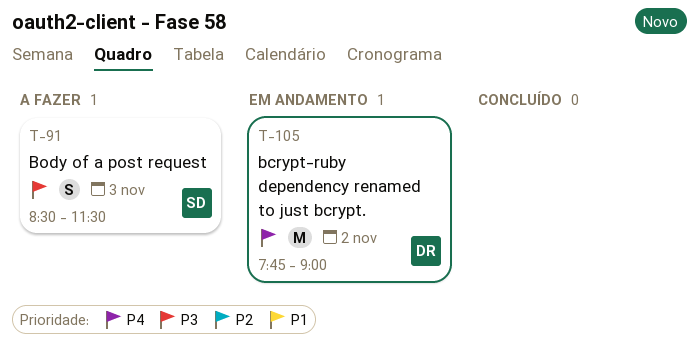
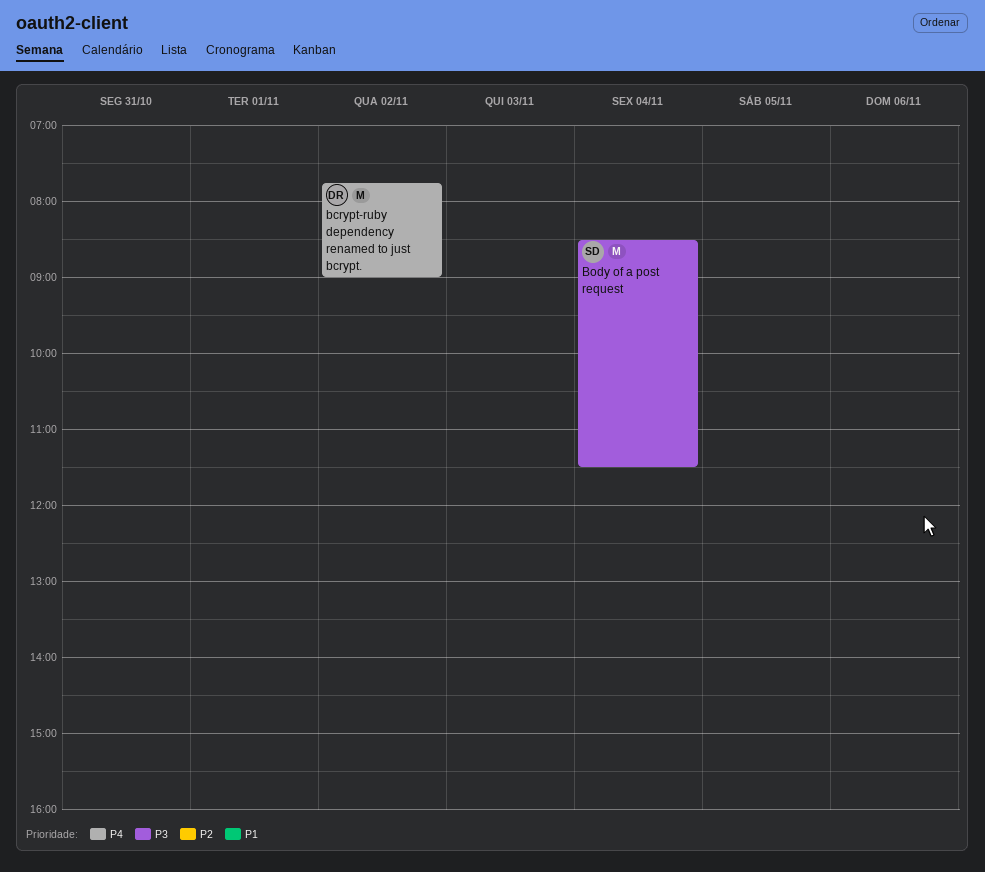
Body of a post request, estimate: S -> M
Body of a post request, day: Nov 3 -> Nov 4

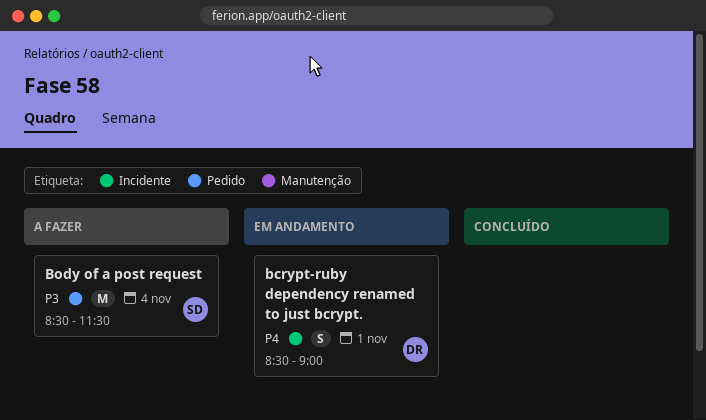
bcrypt-ruby dependency renamed to just bcrypt., estimate: M -> S
bcrypt-ruby dependency renamed to just bcrypt., day: Nov 2 -> Nov 1
bcrypt-ruby dependency renamed to just bcrypt., begins: 07:45 -> 08:30

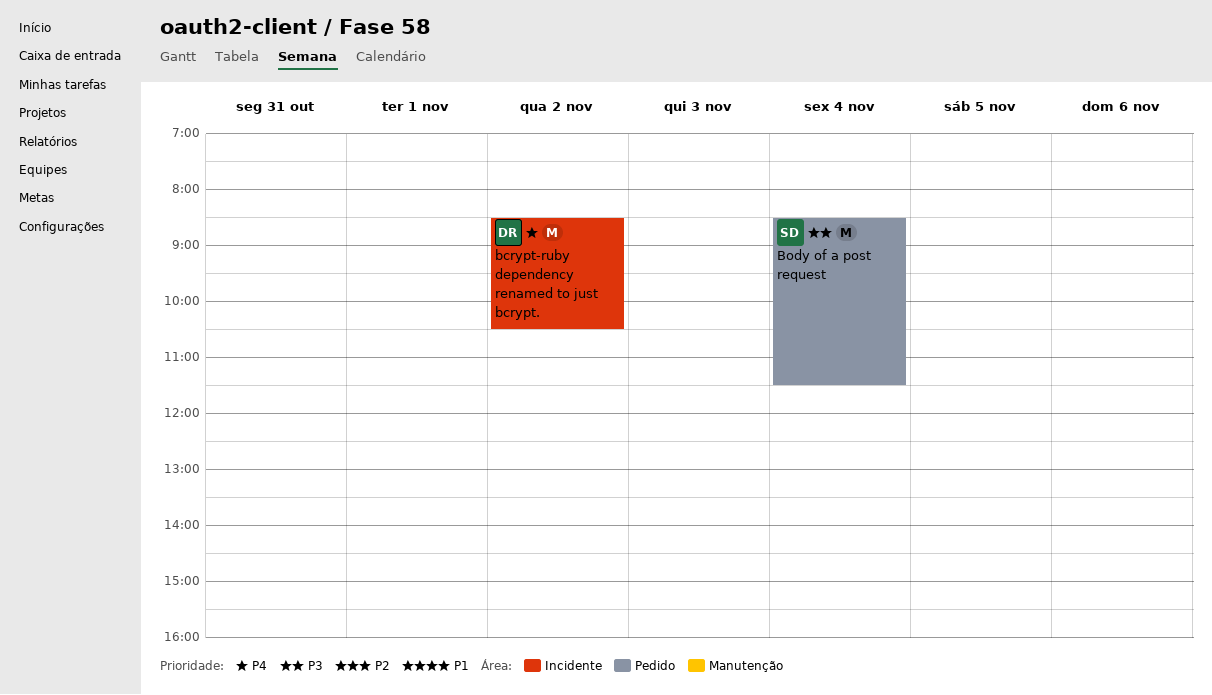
bcrypt-ruby dependency renamed to just bcrypt., estimate: S -> M
bcrypt-ruby dependency renamed to just bcrypt., day: Nov 1 -> Nov 2
bcrypt-ruby dependency renamed to just bcrypt., ends: 09:00 -> 10:30

